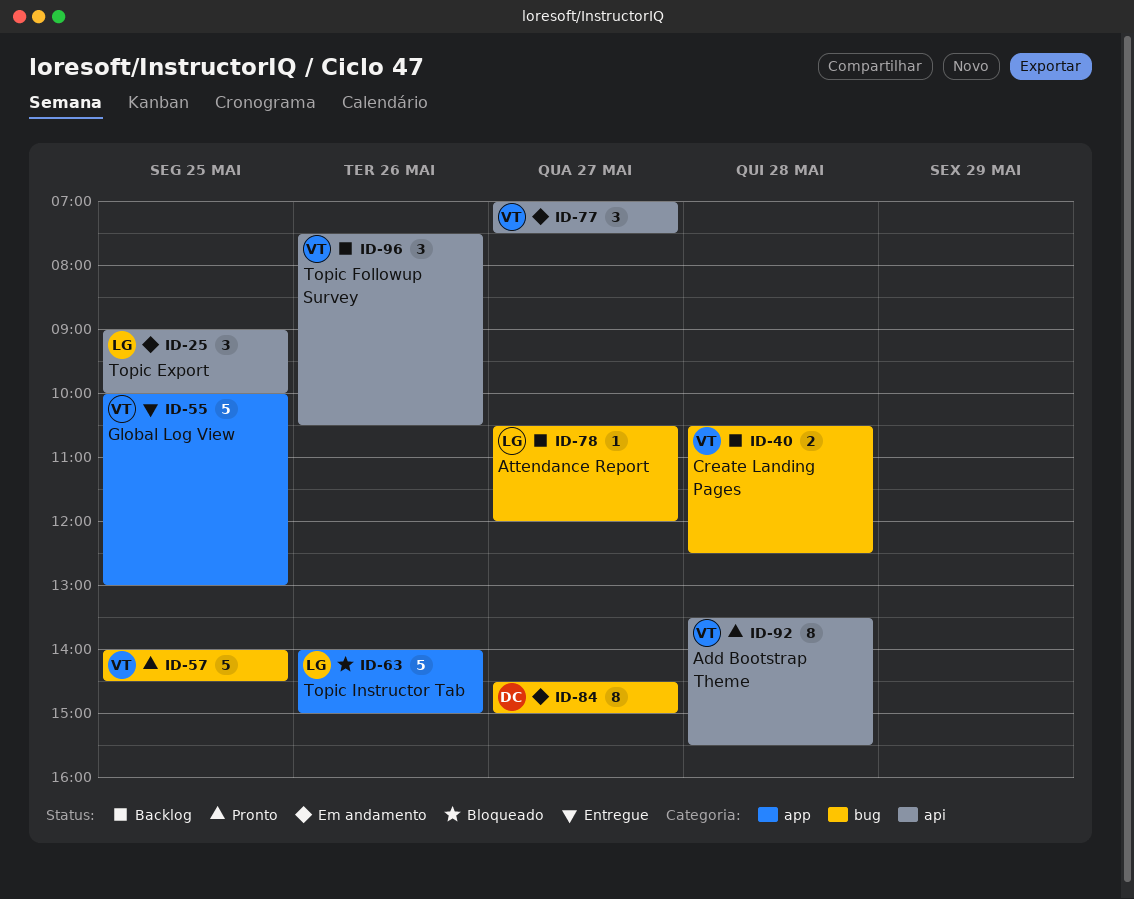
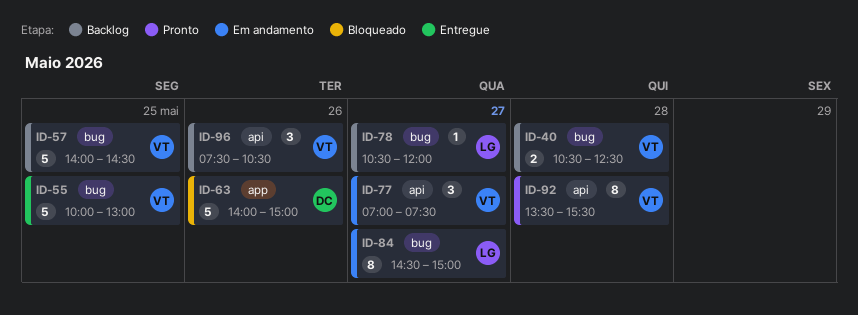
ID-25: present -> none
ID-55, label: app -> bug
ID-57, status: Pronto -> Backlog
ID-63, owner: LG -> DC
ID-84, owner: DC -> LG

